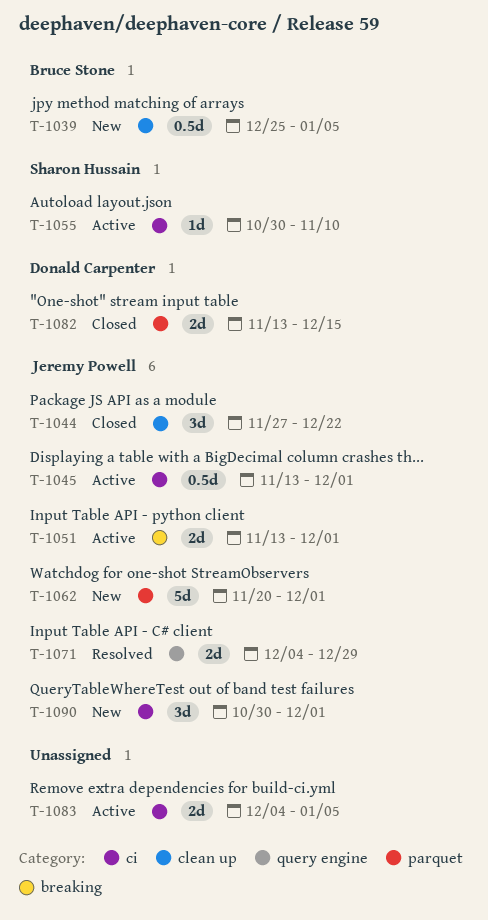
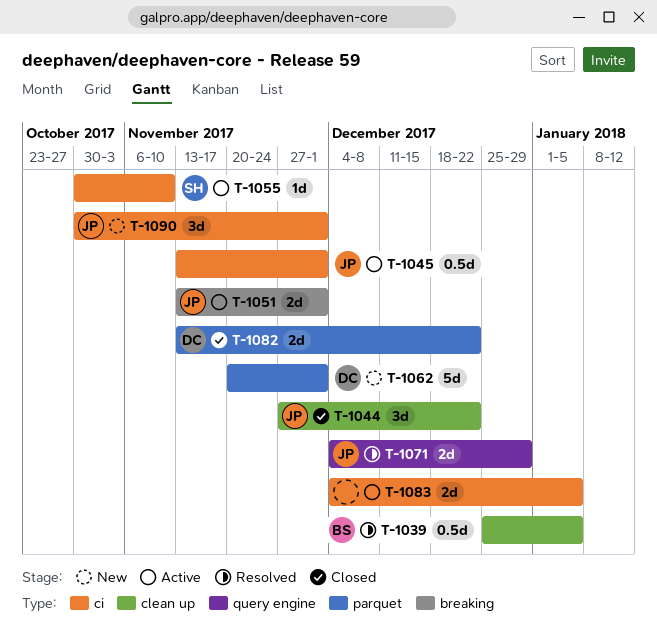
T-1039, status: New -> Resolved
T-1062, owner: Jeremy Powell -> Donald Carpenter
T-1082, due: Dec 15 -> Dec 22

